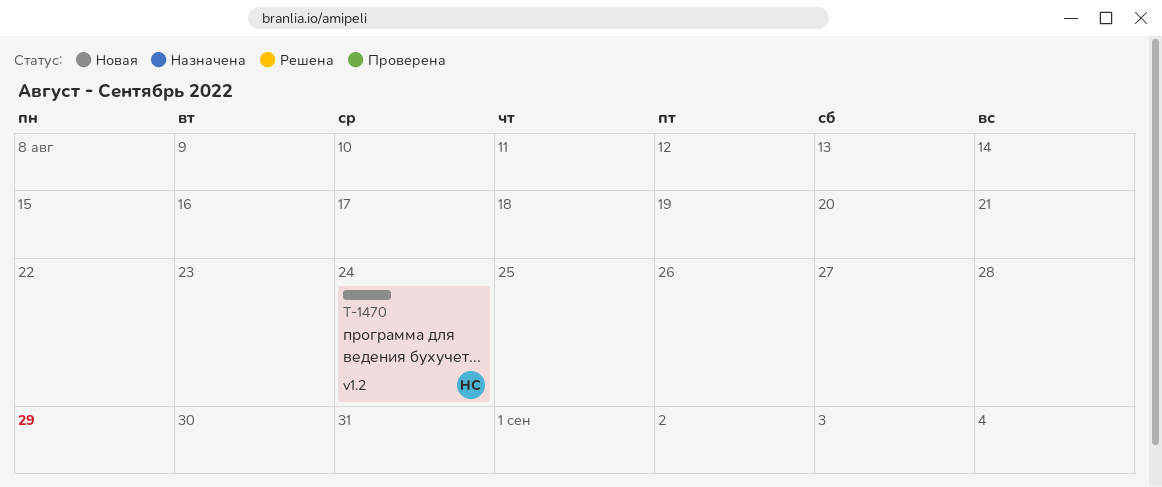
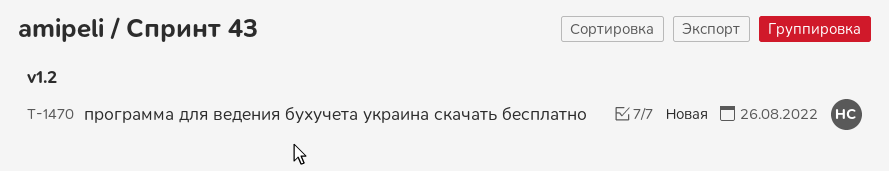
T-1470, due: Aug 24 -> Aug 26

